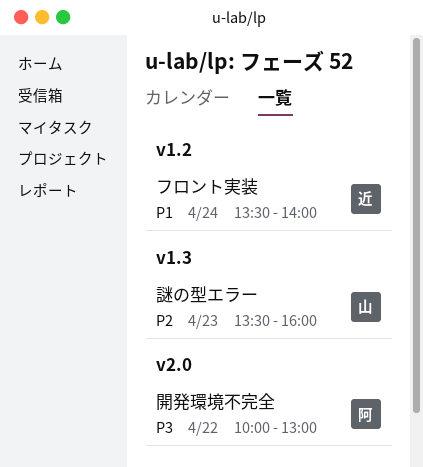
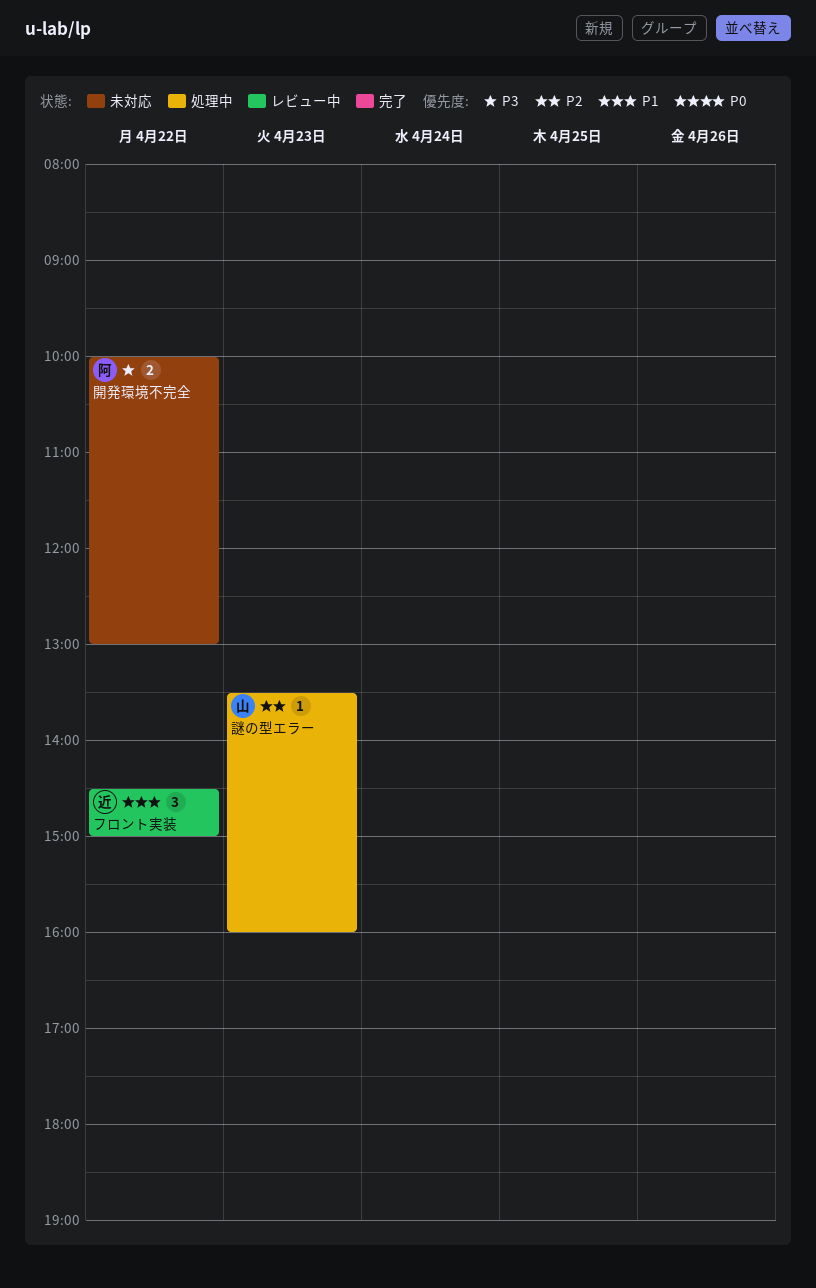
フロント実装, day: Apr 24 -> Apr 22
フロント実装, begins: 13:30 -> 14:30
フロント実装, ends: 14:00 -> 15:00

